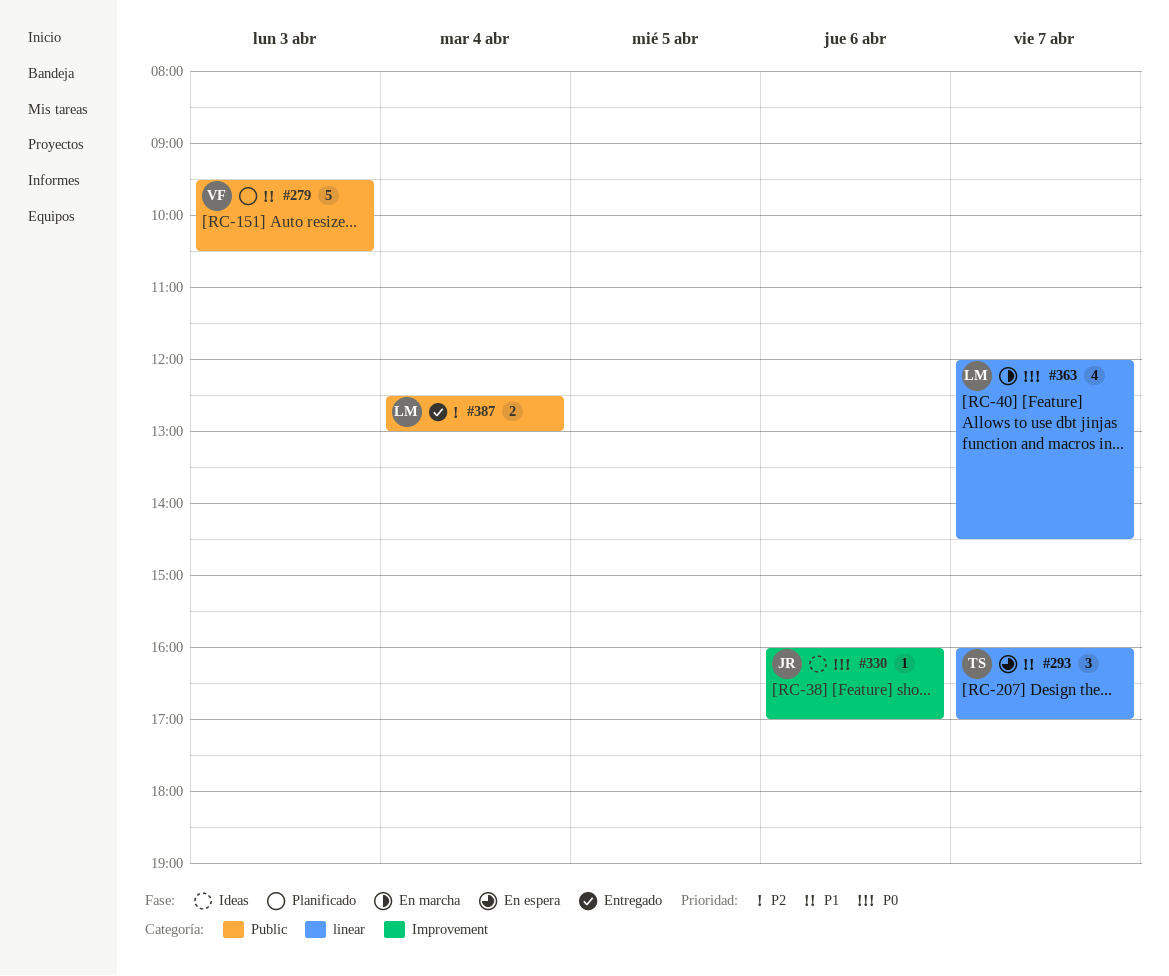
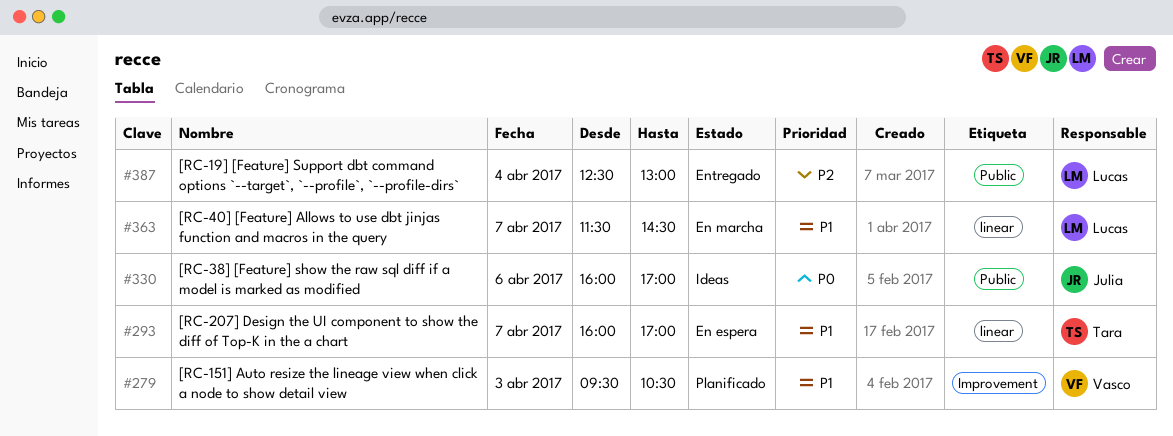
#279, label: Public -> Improvement
#330, label: Improvement -> Public
#363, priority: P0 -> P1
#363, begins: 12:00 -> 11:30

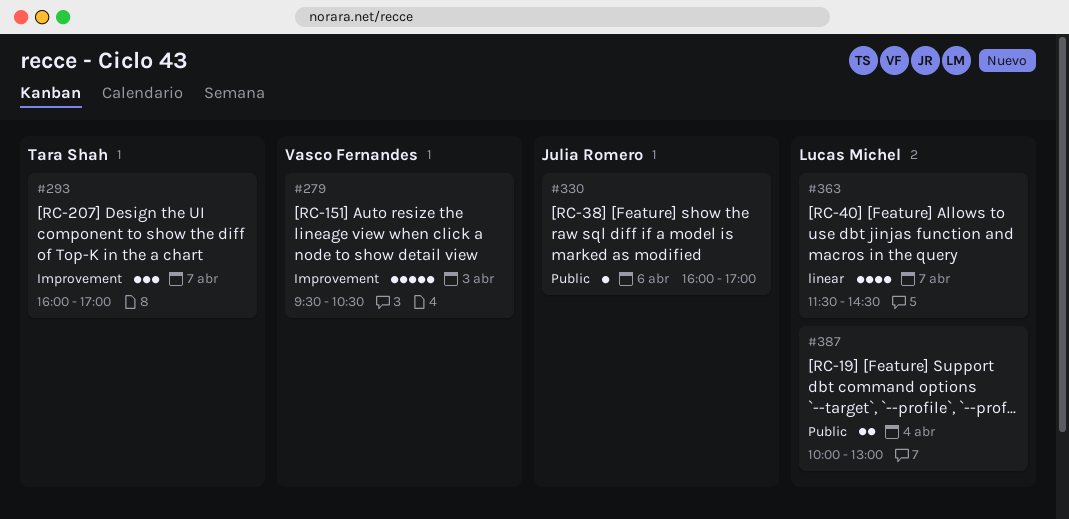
#293, label: linear -> Improvement
#387, begins: 12:30 -> 10:00

